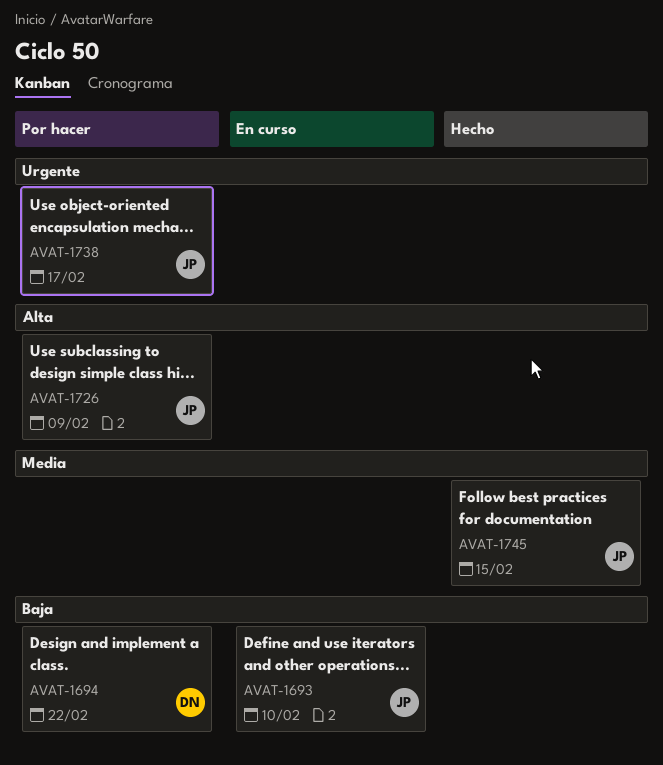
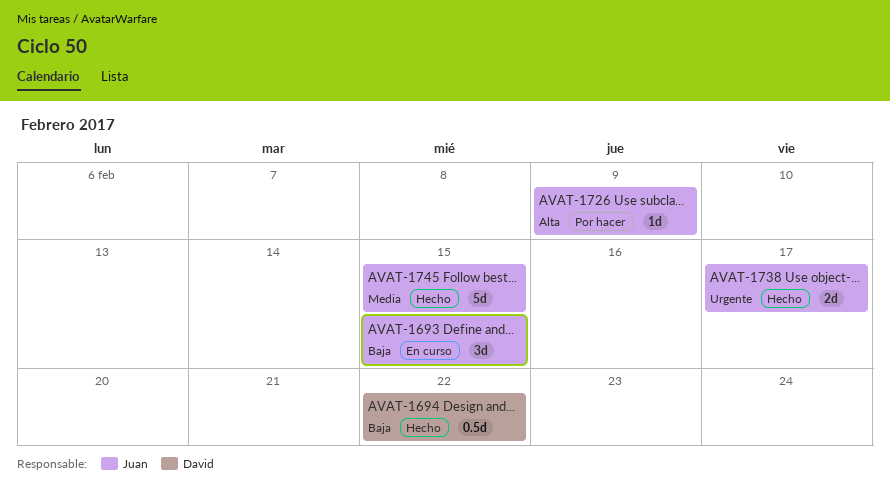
AVAT-1693, due: Feb 10 -> Feb 15
AVAT-1694, status: Por hacer -> Hecho
AVAT-1738, status: Por hacer -> Hecho

